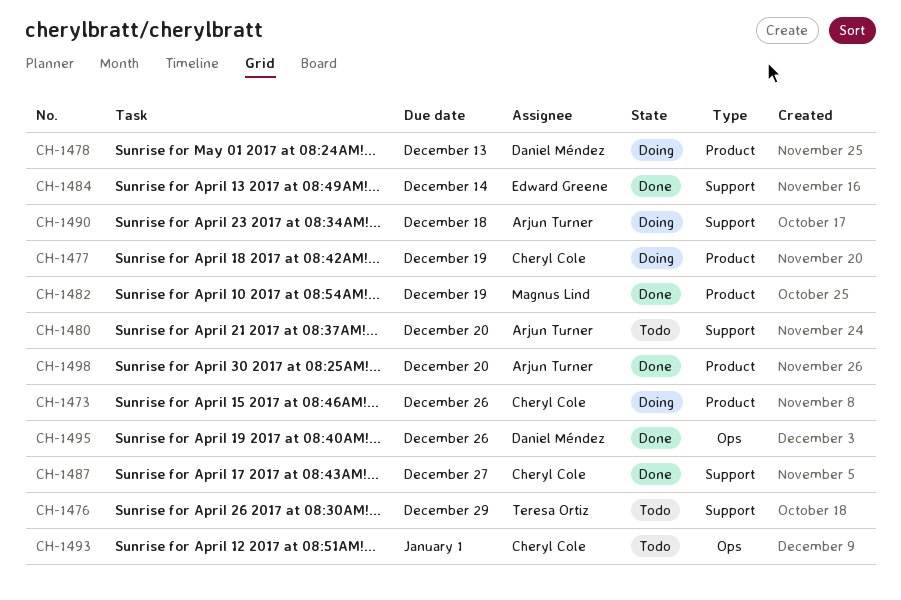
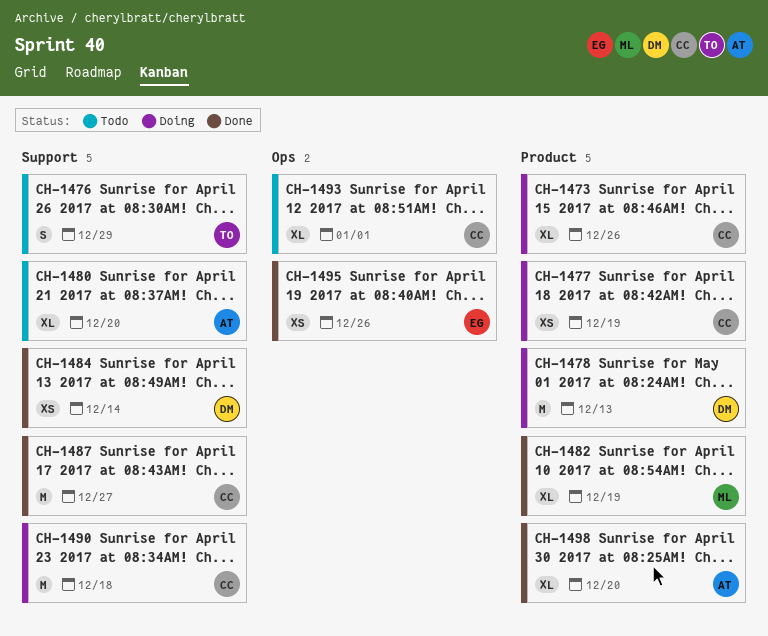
CH-1484, owner: Edward Greene -> Daniel Méndez
CH-1490, owner: Arjun Turner -> Cheryl Cole
CH-1495, owner: Daniel Méndez -> Edward Greene

